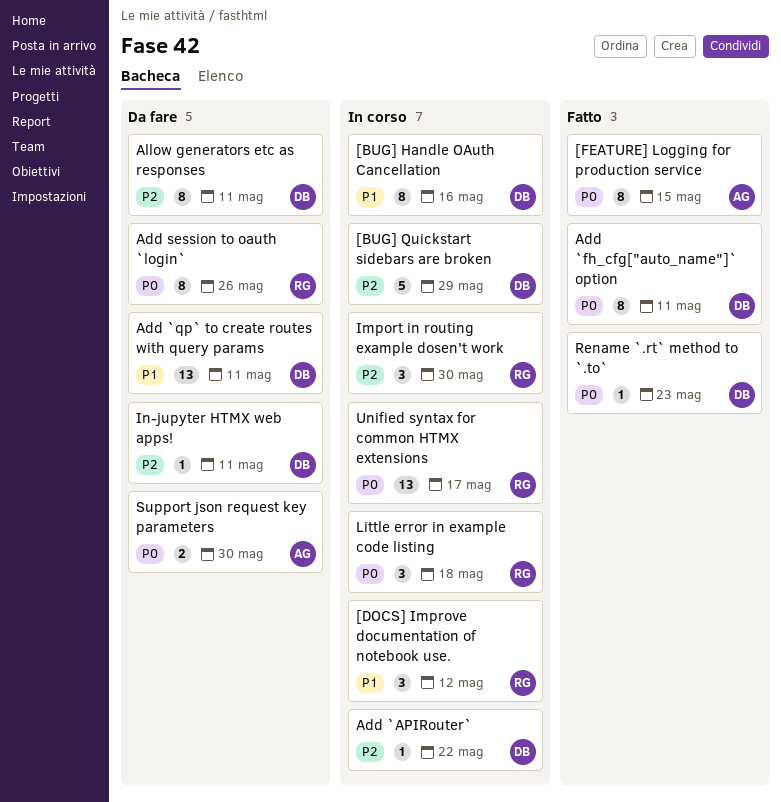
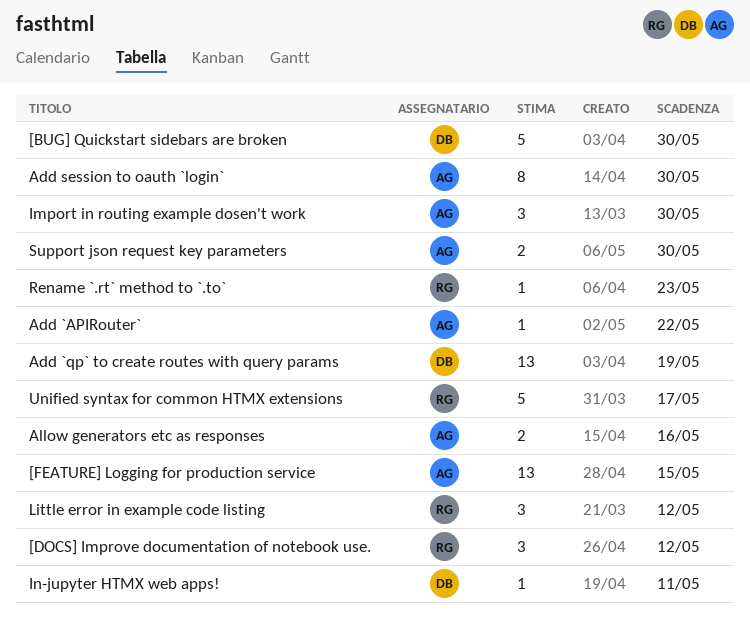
[BUG] Handle OAuth Cancellation: present -> none
[BUG] Quickstart sidebars are broken, due: May 29 -> May 30
[FEATURE] Logging for production service, estimate: 8 -> 13
Add `APIRouter`, owner: DB -> AG
Add `fh_cfg["auto_name"]` option: present -> none
Add `qp` to create routes with query params, due: May 11 -> May 19
Add session to oauth `login`, owner: RG -> AG
Add session to oauth `login`, due: May 26 -> May 30
Allow generators etc as responses, owner: DB -> AG
Allow generators etc as responses, estimate: 8 -> 2
Allow generators etc as responses, due: May 11 -> May 16
Import in routing example dosen't work, owner: RG -> AG
Little error in example code listing, due: May 18 -> May 12
Rename `.rt` method to `.to`, owner: DB -> RG
Unified syntax for common HTMX extensions, estimate: 13 -> 5

